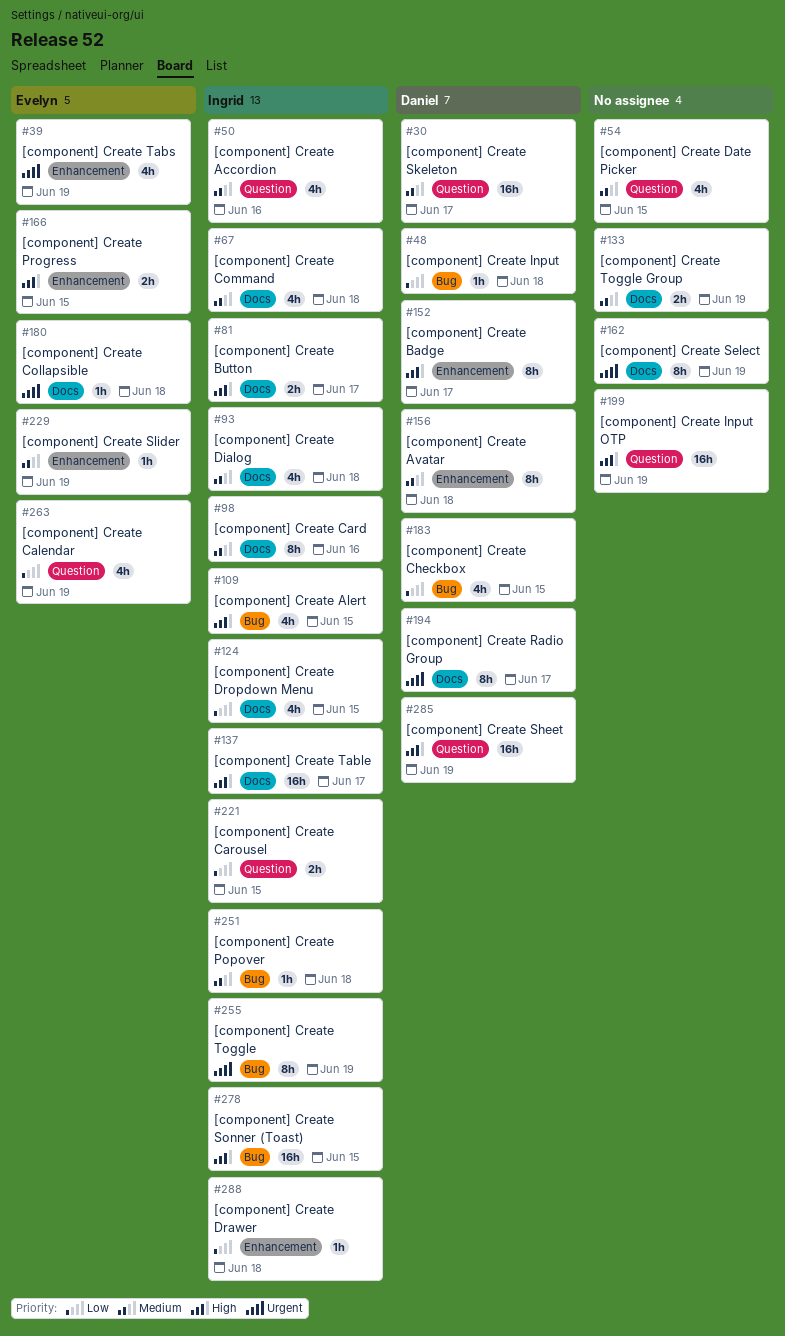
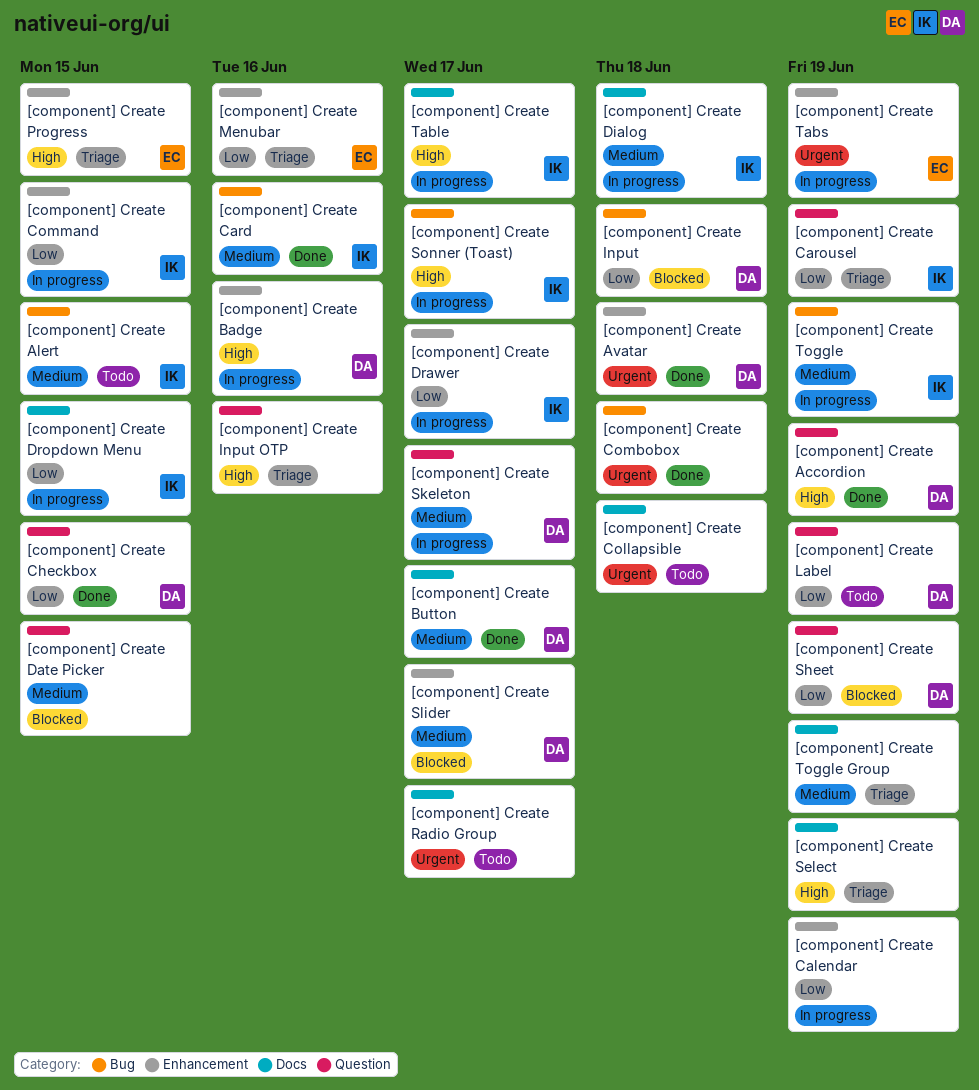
[component] Create Accordion, owner: Ingrid -> Daniel
[component] Create Accordion, priority: Medium -> High
[component] Create Accordion, due: Jun 16 -> Jun 19
[component] Create Alert, priority: High -> Medium
[component] Create Avatar, priority: Medium -> Urgent
[component] Create Badge, due: Jun 17 -> Jun 16
[component] Create Button, owner: Ingrid -> Daniel
[component] Create Button, priority: High -> Medium
[component] Create Calendar, owner: Evelyn -> none
[component] Create Calendar, label: Question -> Enhancement
[component] Create Card, label: Docs -> Bug
[component] Create Carousel, due: Jun 15 -> Jun 19
[component] Create Checkbox, label: Bug -> Question
[component] Create Collapsible, owner: Evelyn -> none
[component] Create Combobox: none -> present
[component] Create Command, priority: Medium -> Low
[component] Create Command, label: Docs -> Enhancement
[component] Create Command, due: Jun 18 -> Jun 15
[component] Create Drawer, due: Jun 18 -> Jun 17
[component] Create Input OTP, due: Jun 19 -> Jun 16
[component] Create Label: none -> present
[component] Create Menubar: none -> present
[component] Create Popover: present -> none
[component] Create Radio Group, owner: Daniel -> none
[component] Create Select, priority: Urgent -> High
[component] Create Sheet, priority: High -> Low
[component] Create Slider, owner: Evelyn -> Daniel
[component] Create Slider, due: Jun 19 -> Jun 17
[component] Create Sonner (Toast), due: Jun 15 -> Jun 17
[component] Create Toggle, priority: Urgent -> Medium

